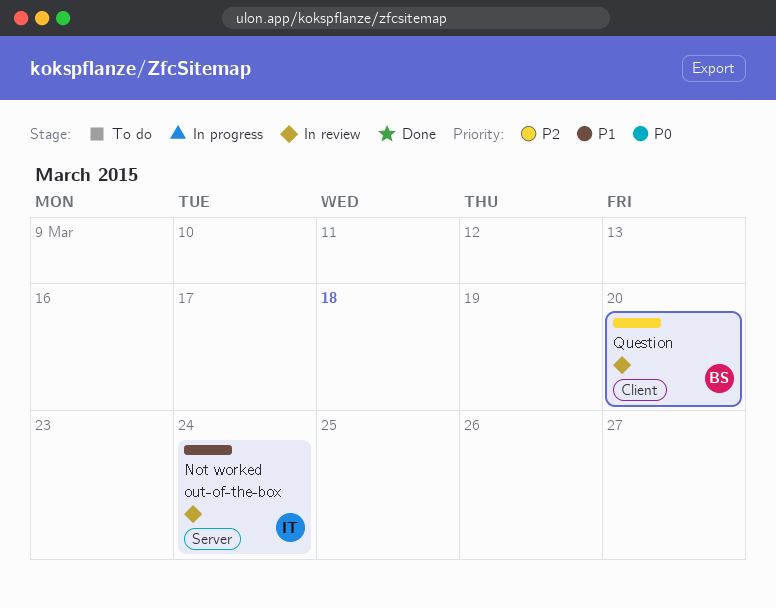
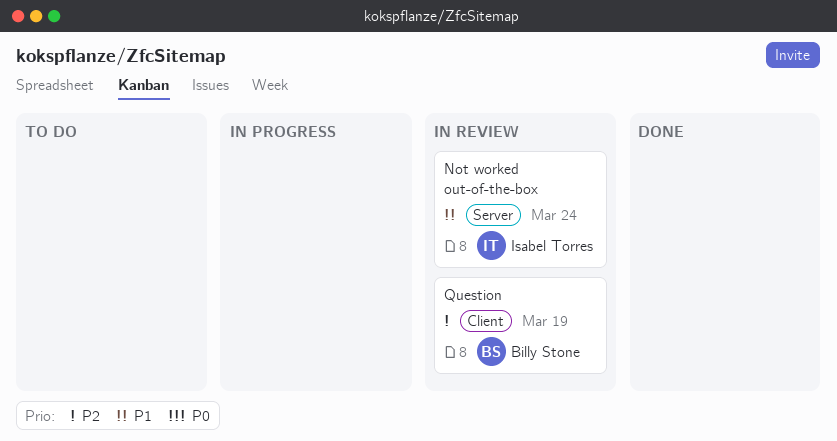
Question, due: Mar 20 -> Mar 19

